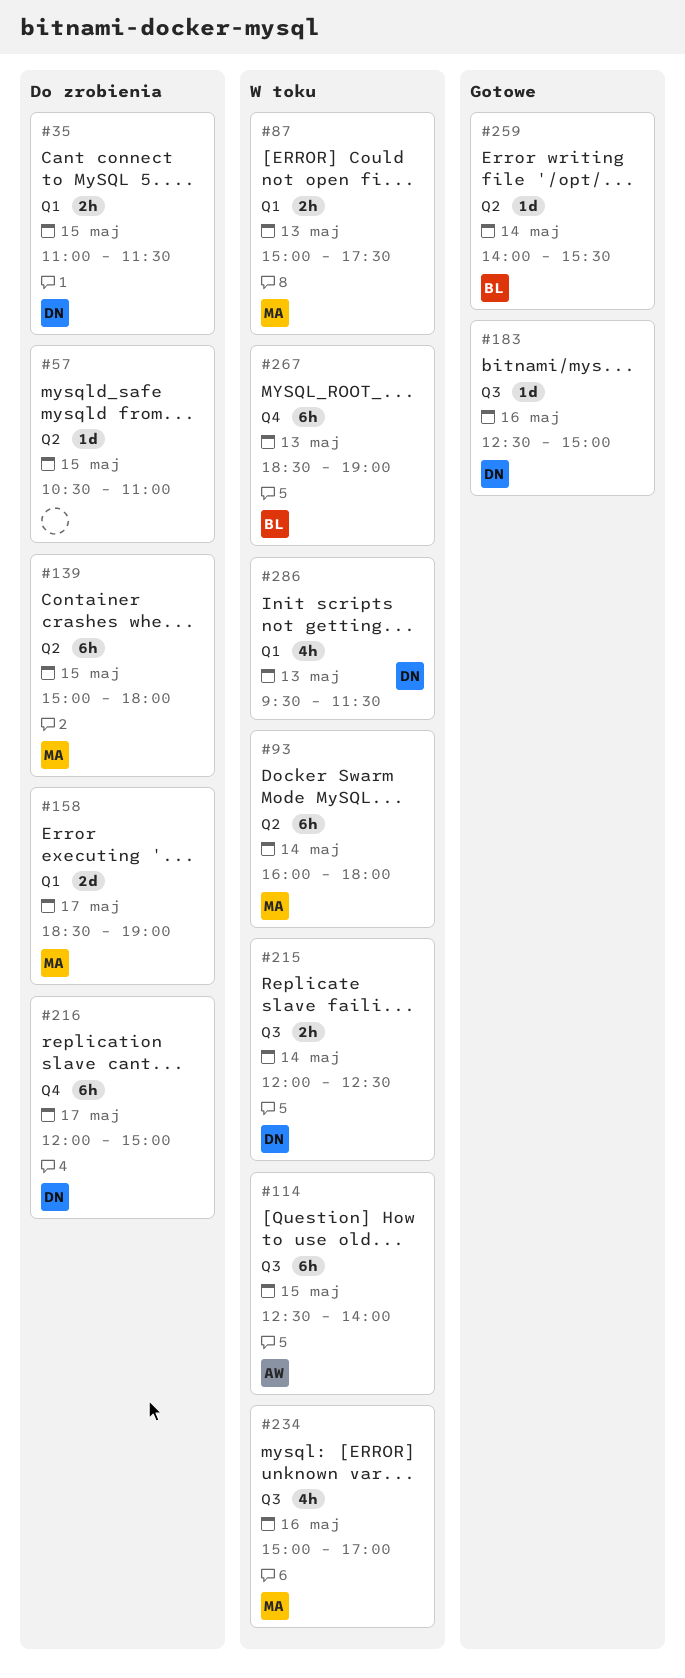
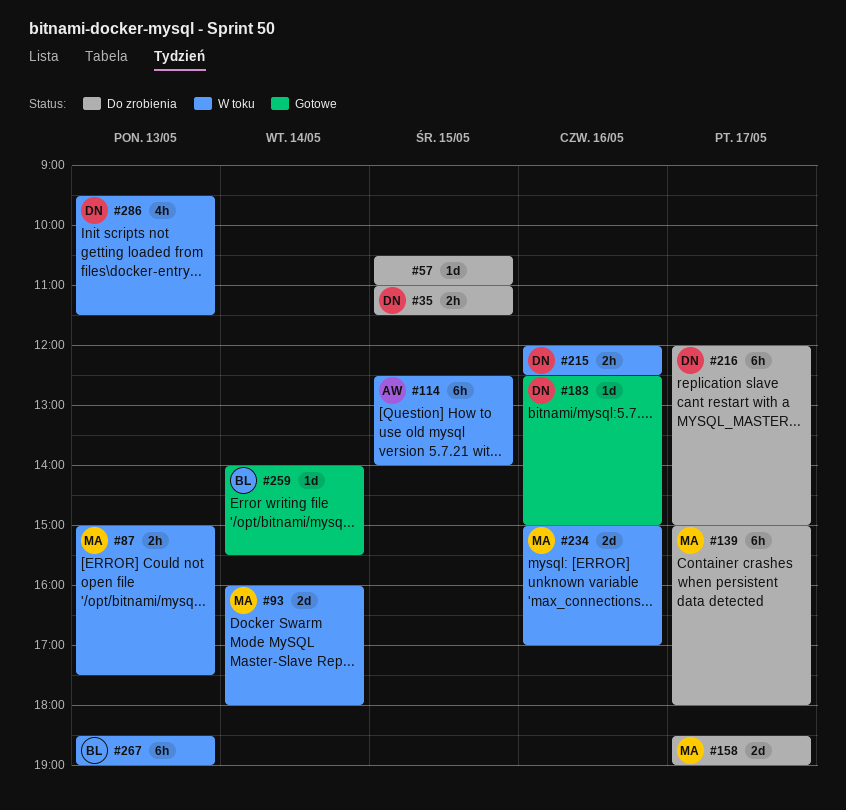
#93, estimate: 6h -> 2d
#139, day: May 15 -> May 17
#215, day: May 14 -> May 16
#234, estimate: 4h -> 2d

